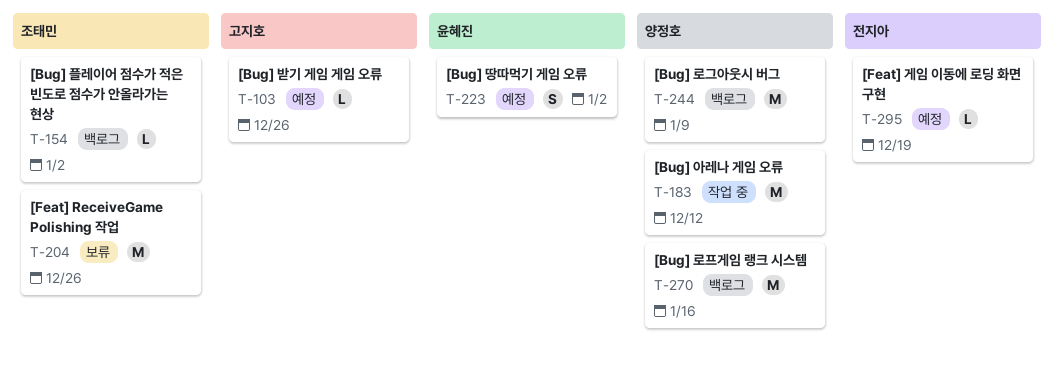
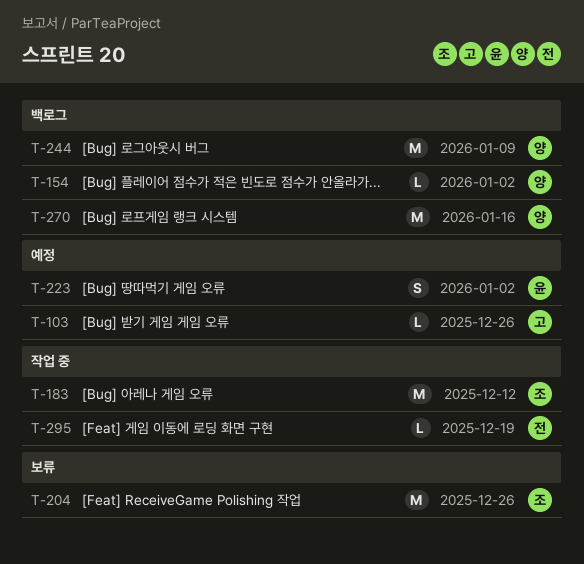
T-154, owner: 조태민 -> 양정호
T-183, owner: 양정호 -> 조태민
T-295, status: 예정 -> 작업 중

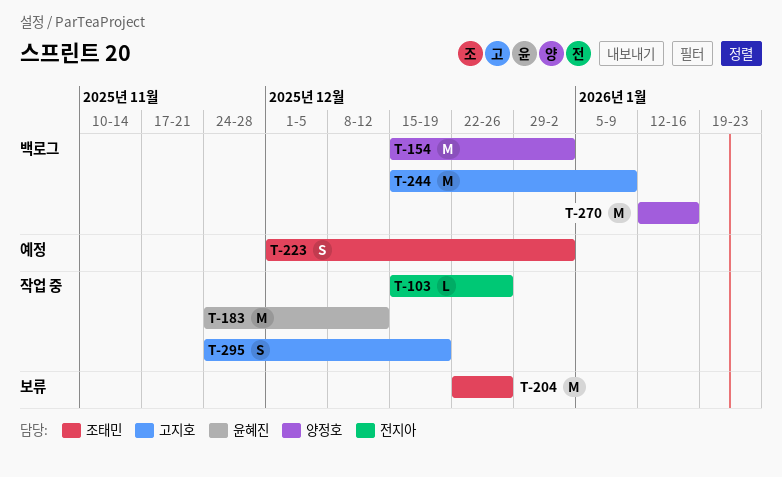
T-103, status: 예정 -> 작업 중
T-103, owner: 고지호 -> 전지아
T-154, estimate: L -> M
T-183, owner: 조태민 -> 윤혜진
T-223, owner: 윤혜진 -> 조태민
T-244, owner: 양정호 -> 고지호
T-295, owner: 전지아 -> 고지호
T-295, estimate: L -> S

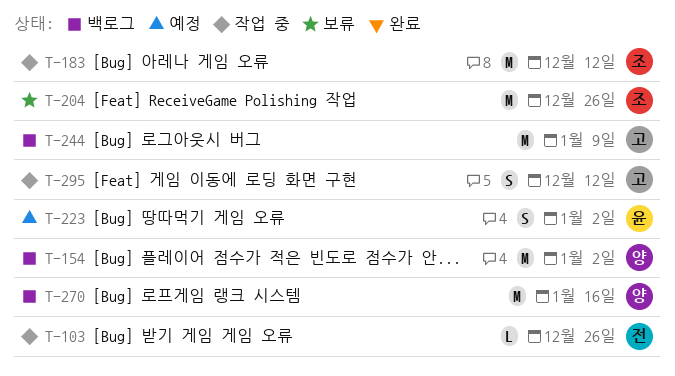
T-183, owner: 윤혜진 -> 조태민
T-223, owner: 조태민 -> 윤혜진
T-295, due: Dec 19 -> Dec 12

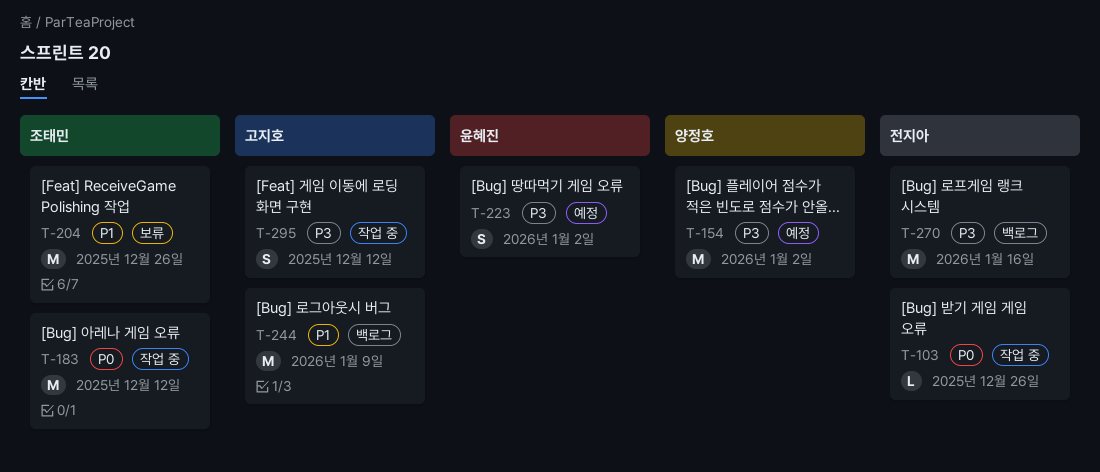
T-154, status: 백로그 -> 예정
T-270, owner: 양정호 -> 전지아

